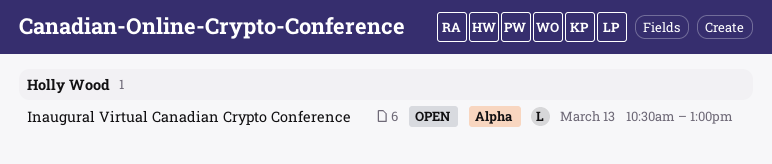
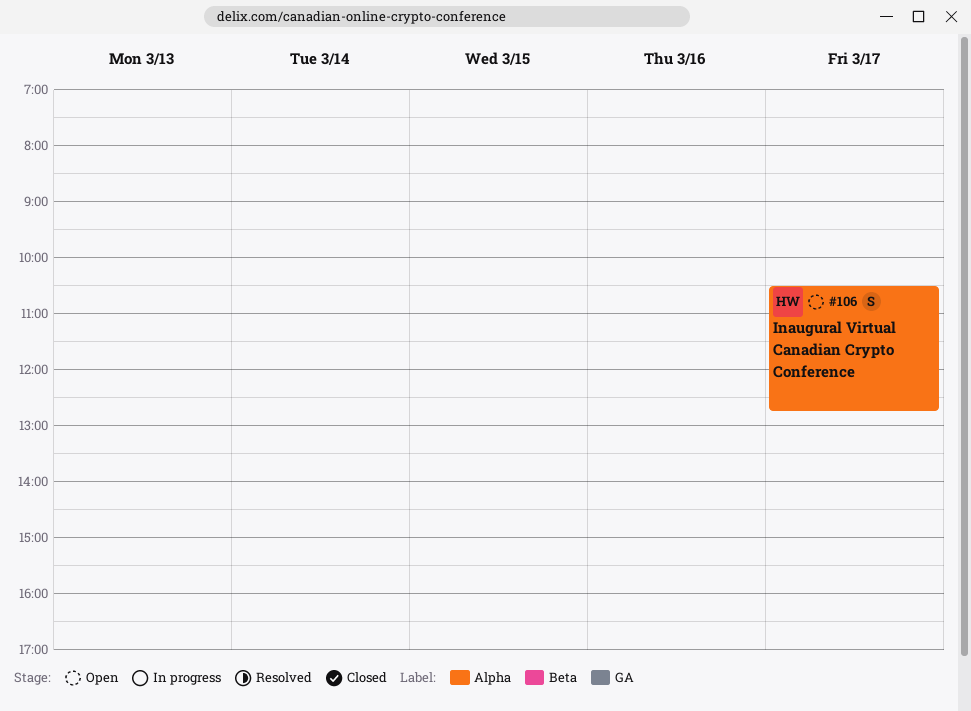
Inaugural Virtual Canadian Crypto Conference, estimate: L -> S
Inaugural Virtual Canadian Crypto Conference, day: Mar 13 -> Mar 17
Inaugural Virtual Canadian Crypto Conference, ends: 13:00 -> 12:45

